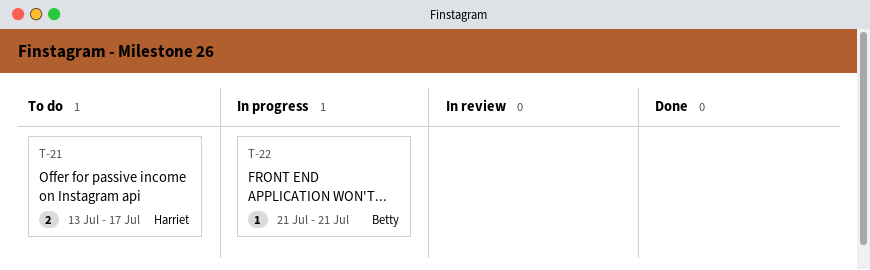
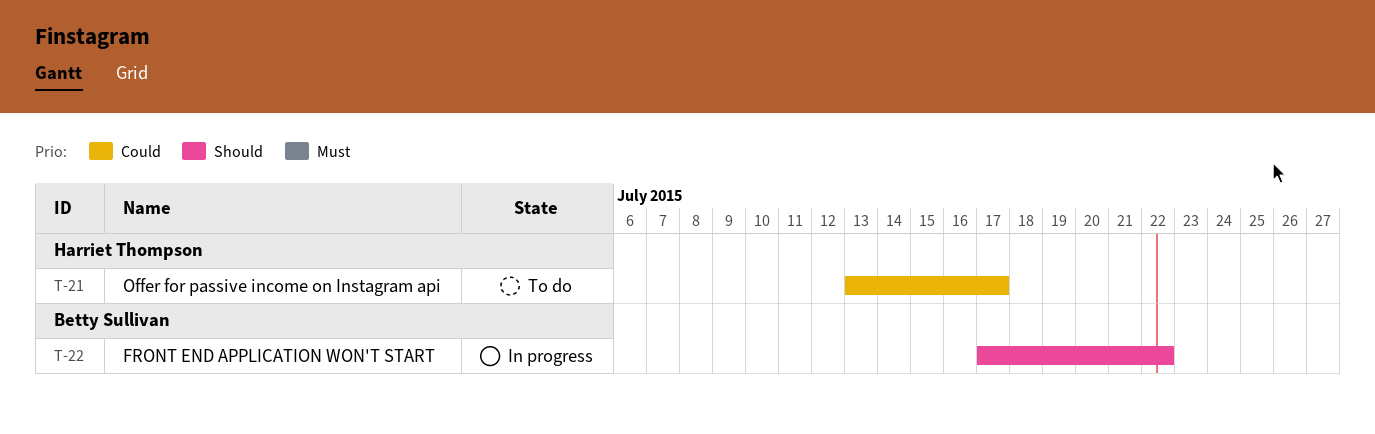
T-22, start: Jul 21 -> Jul 17
T-22, due: Jul 21 -> Jul 22

